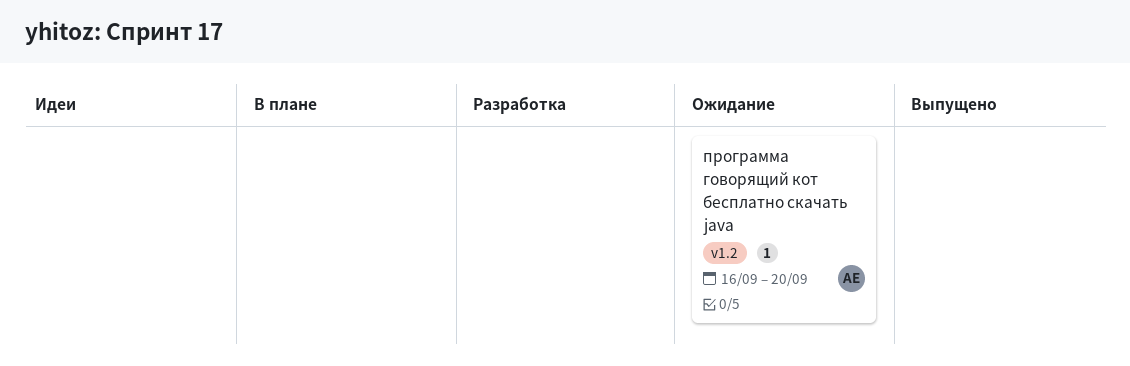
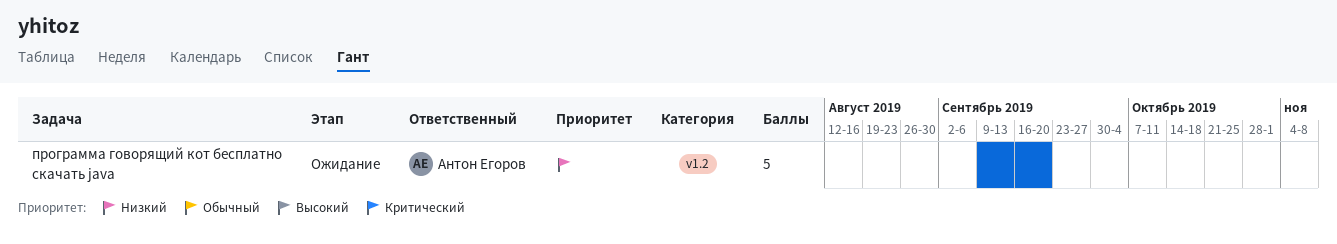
программа говорящий кот бесплатно скачать java, estimate: 1 -> 5
программа говорящий кот бесплатно скачать java, start: Sep 16 -> Sep 9

